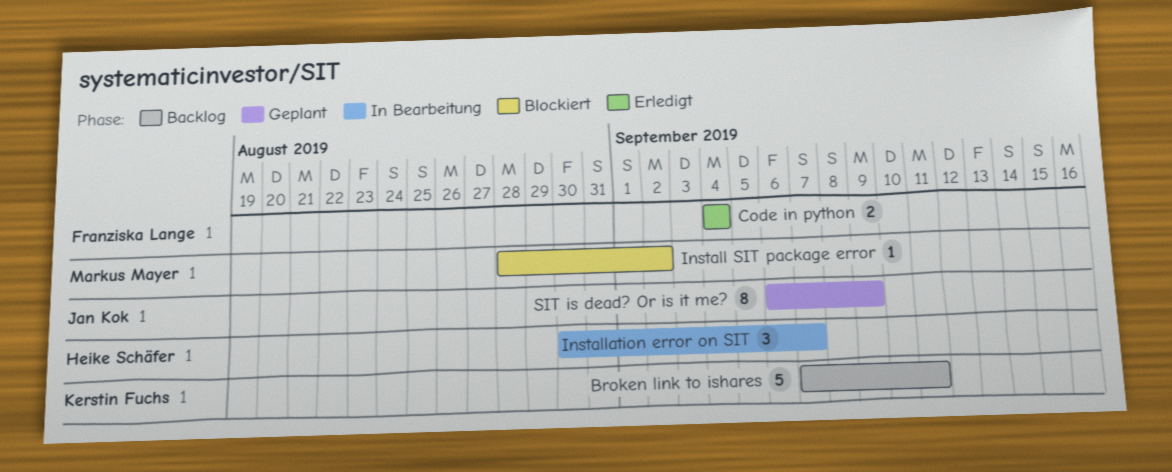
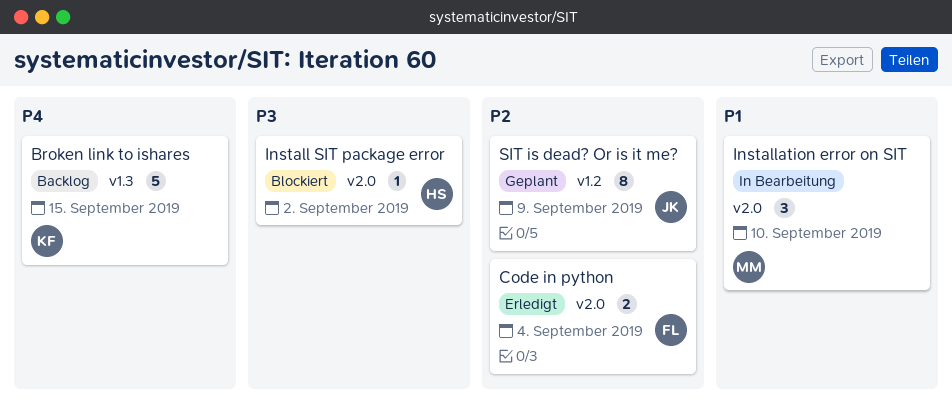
Broken link to ishares, due: Sep 11 -> Sep 15
Install SIT package error, owner: Markus Mayer -> Heike Schäfer
Installation error on SIT, owner: Heike Schäfer -> Markus Mayer
Installation error on SIT, due: Sep 7 -> Sep 10

